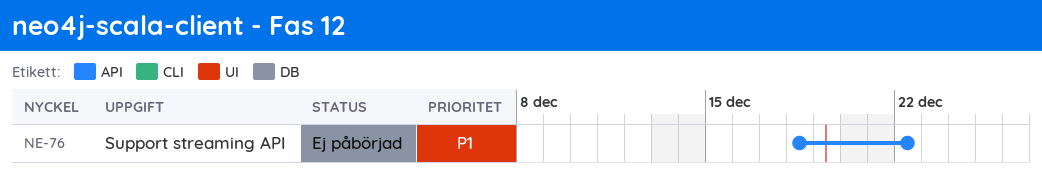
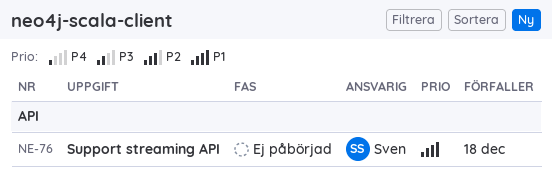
NE-76, due: Dec 22 -> Dec 18

